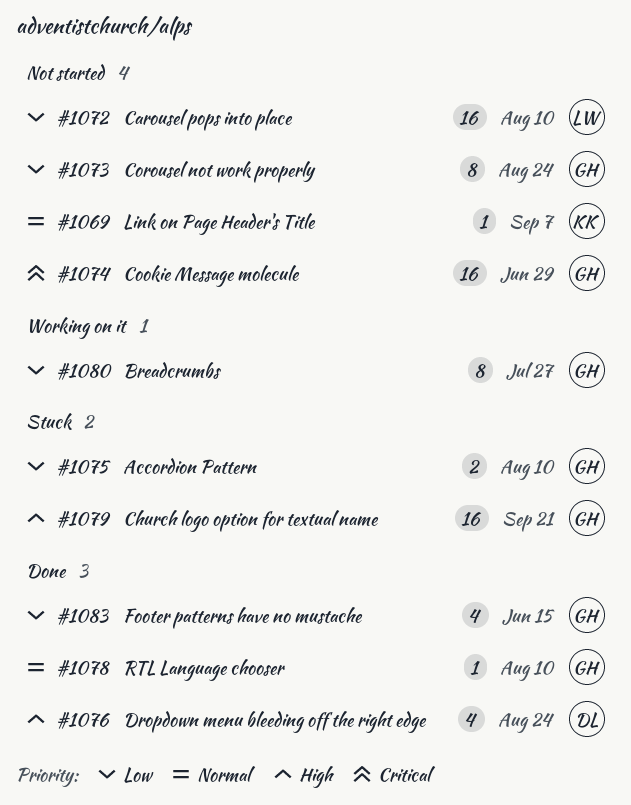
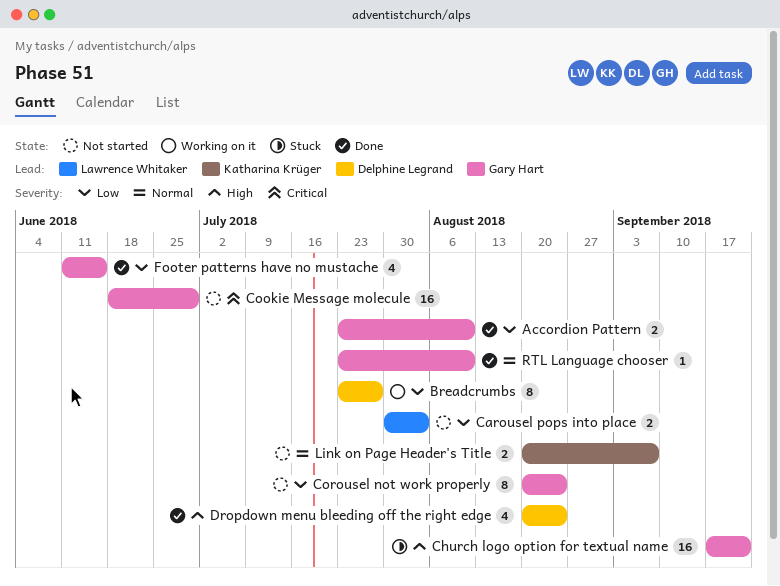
Accordion Pattern, status: Stuck -> Done
Breadcrumbs, owner: Gary Hart -> Delphine Legrand
Carousel pops into place, estimate: 16 -> 2
Carousel pops into place, due: Aug 10 -> Aug 3
Link on Page Header's Title, estimate: 1 -> 2

